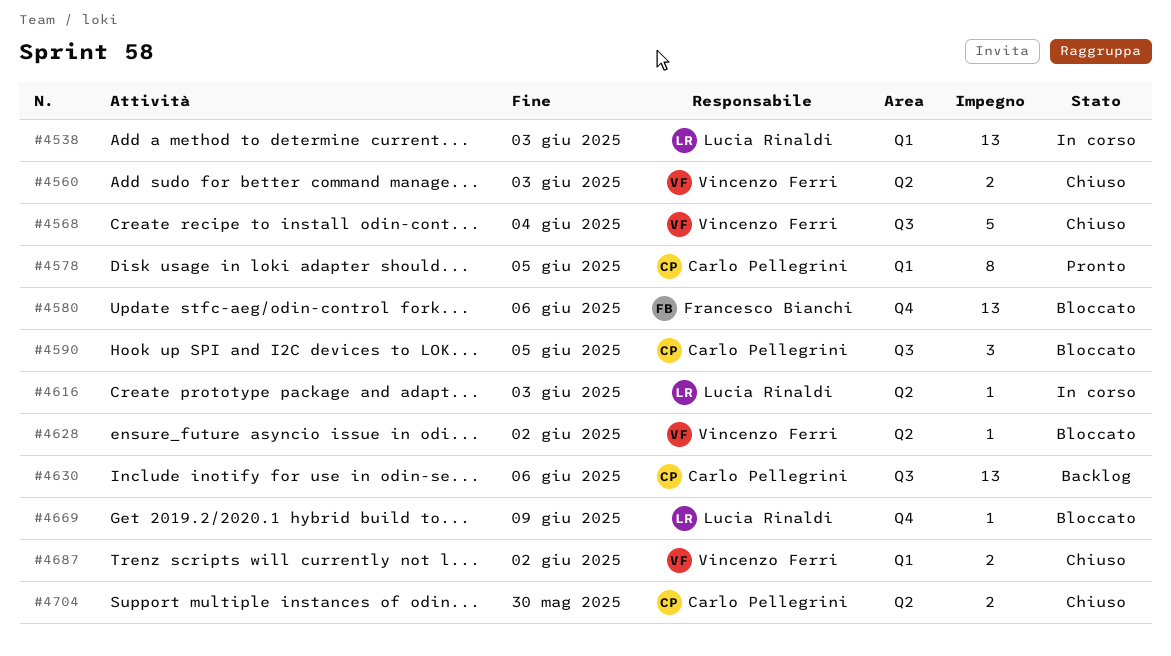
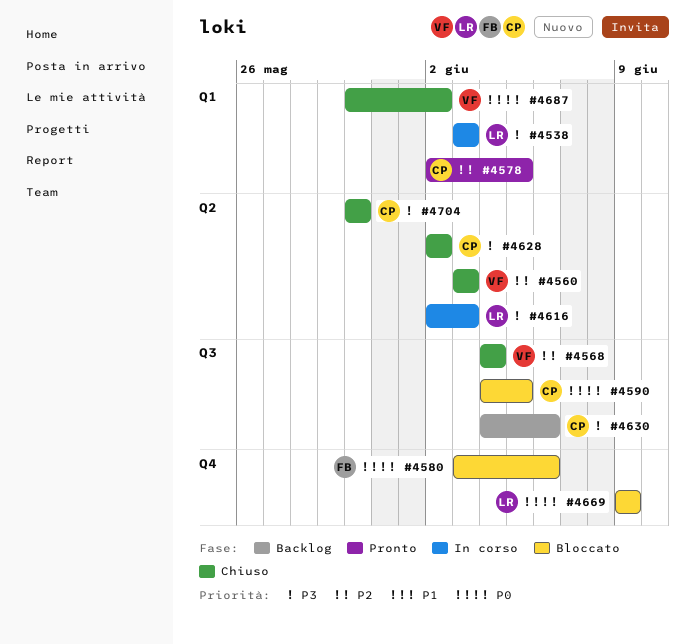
#4628, status: Bloccato -> Chiuso
#4628, owner: Vincenzo Ferri -> Carlo Pellegrini

